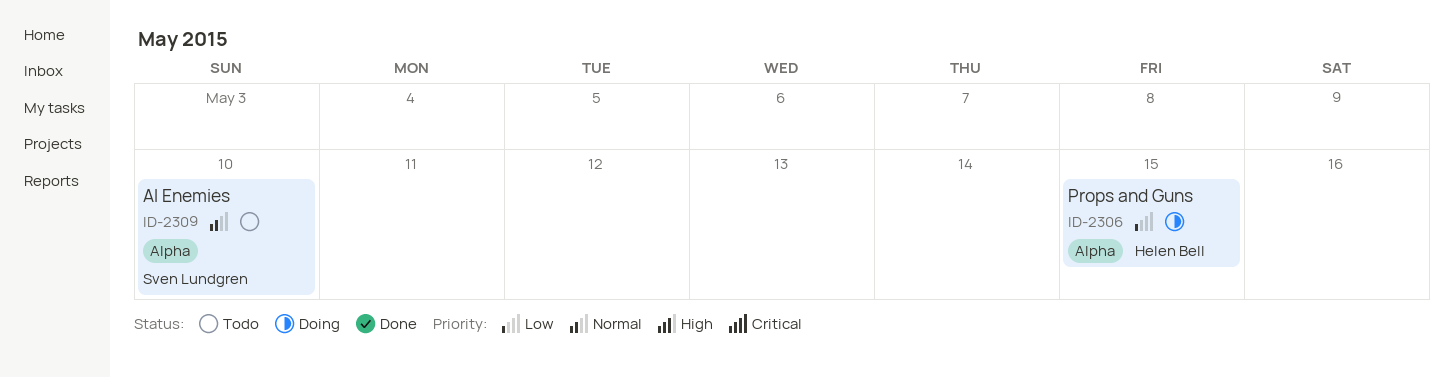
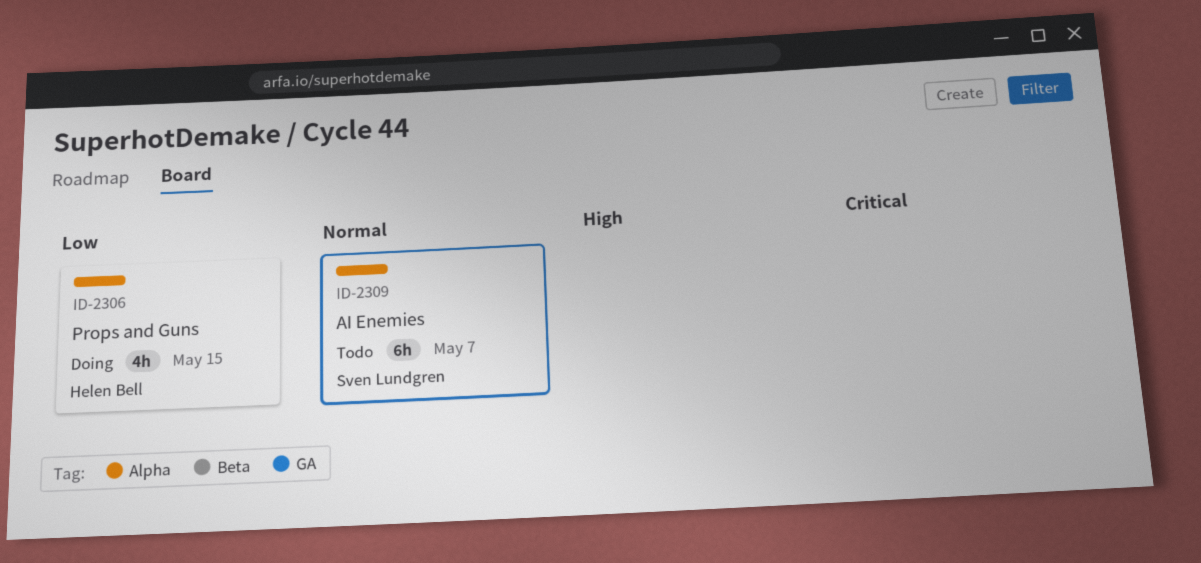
ID-2309, due: May 10 -> May 7

